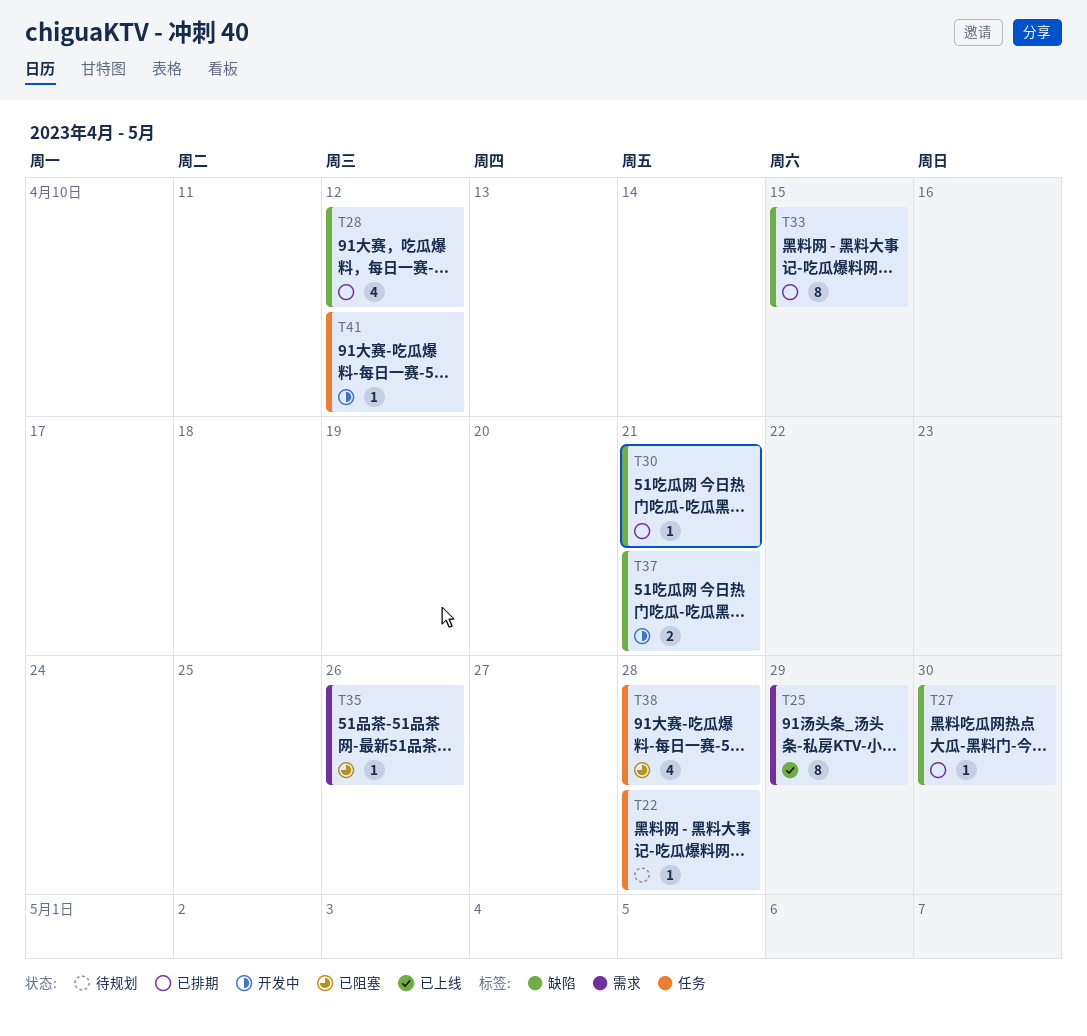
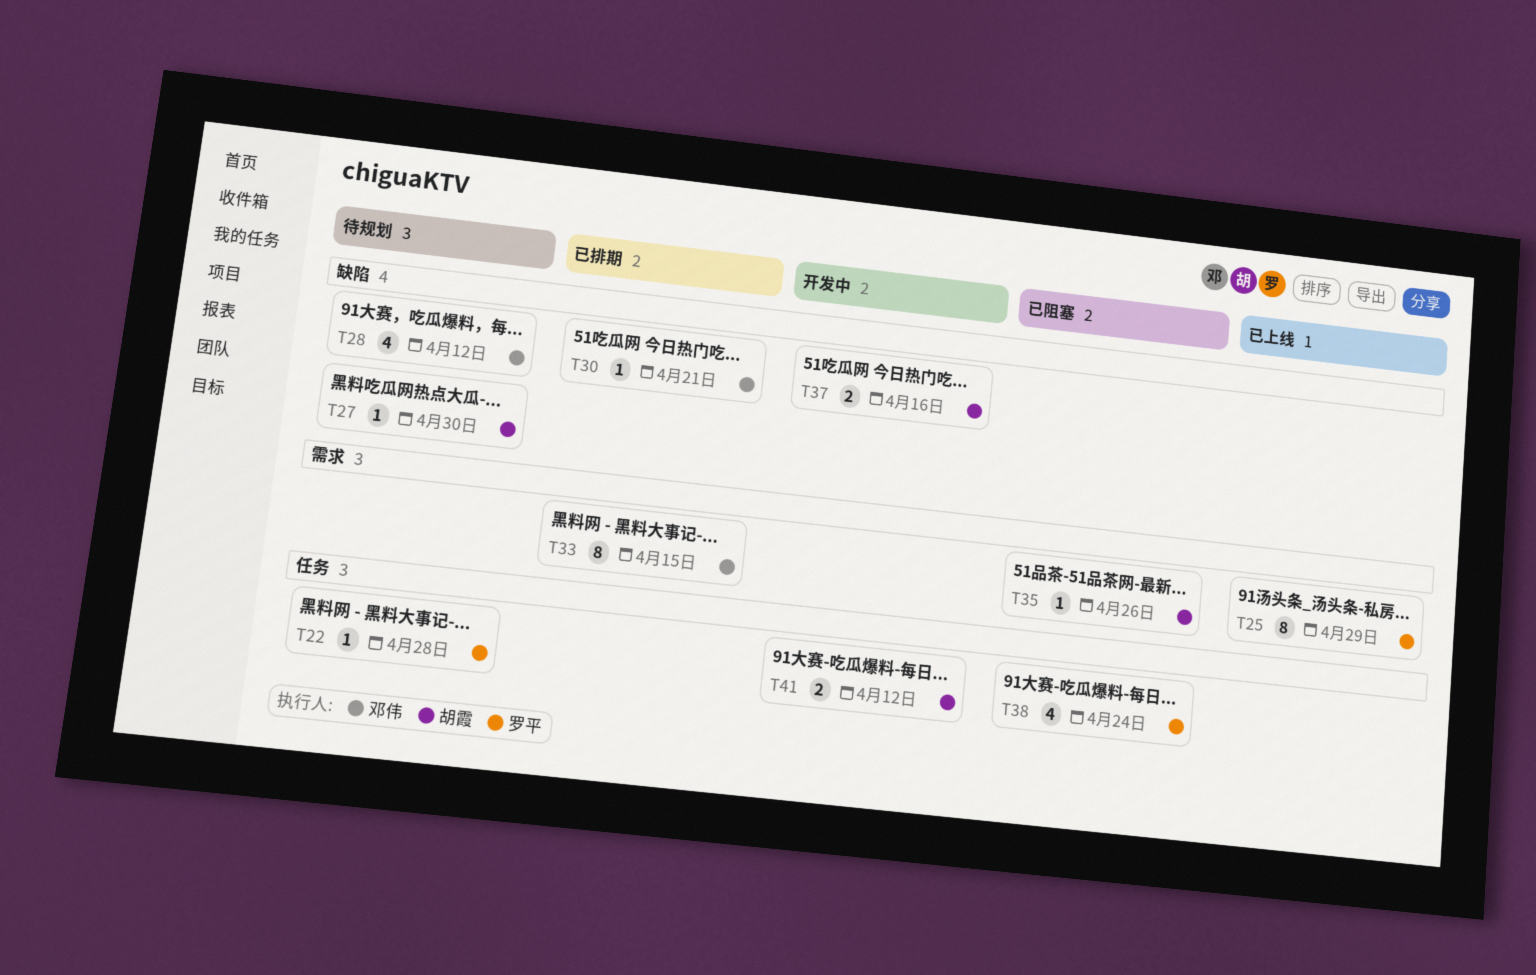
T27, status: 已排期 -> 待规划
T28, status: 已排期 -> 待规划
T33, label: 缺陷 -> 需求
T37, due: Apr 21 -> Apr 16
T38, due: Apr 28 -> Apr 24
T41, estimate: 1 -> 2

